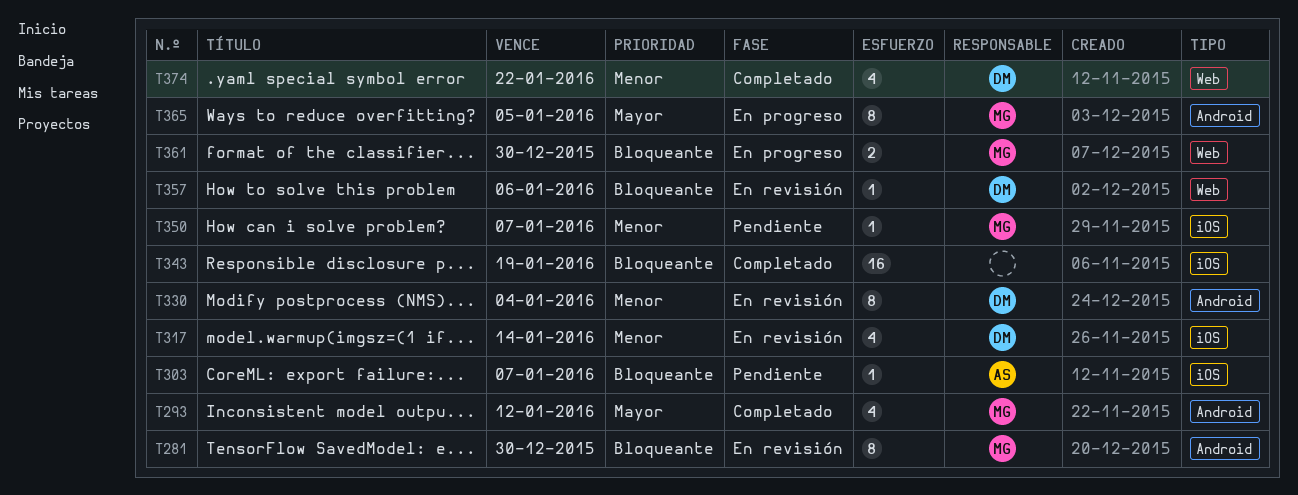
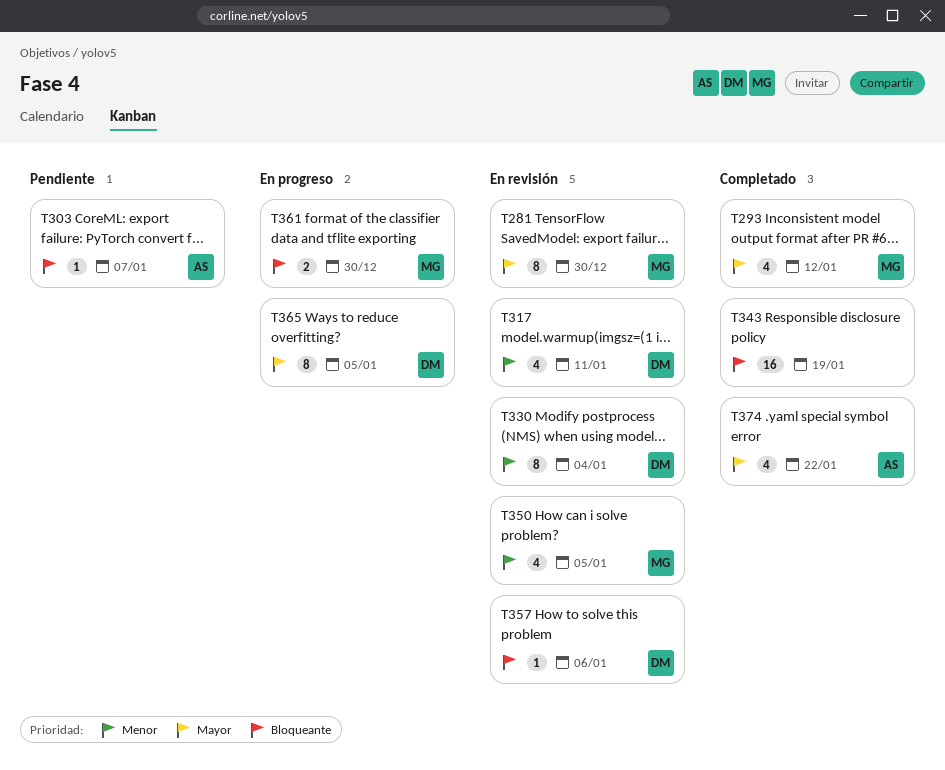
T281, priority: Bloqueante -> Mayor
T317, due: Jan 14 -> Jan 11
T350, status: Pendiente -> En revisión
T350, estimate: 1 -> 4
T350, due: Jan 7 -> Jan 5
T365, owner: MG -> DM
T374, owner: DM -> AS
T374, priority: Menor -> Mayor

